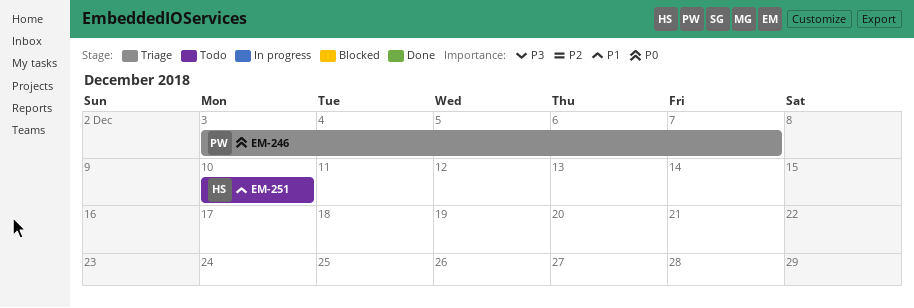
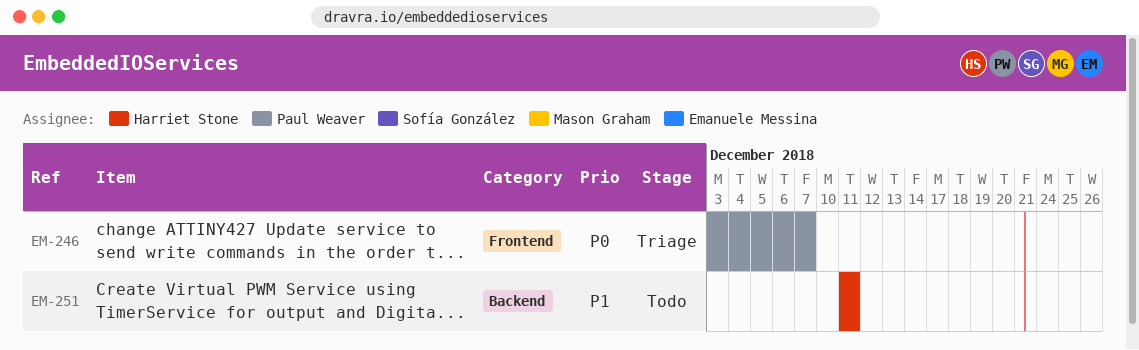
EM-251, start: Dec 10 -> Dec 11
EM-251, due: Dec 10 -> Dec 11

